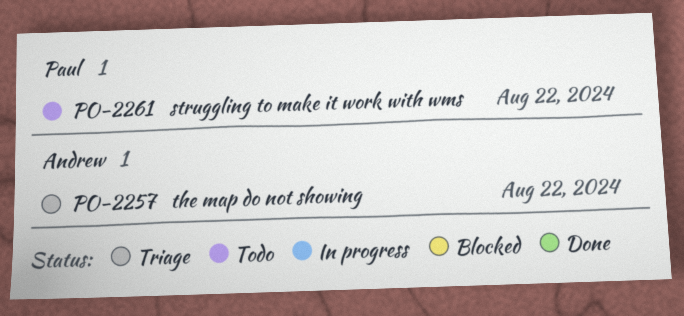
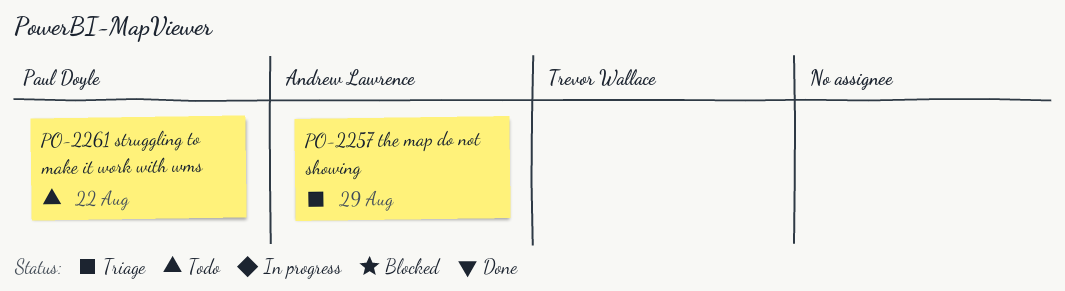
PO-2257, due: Aug 22 -> Aug 29

